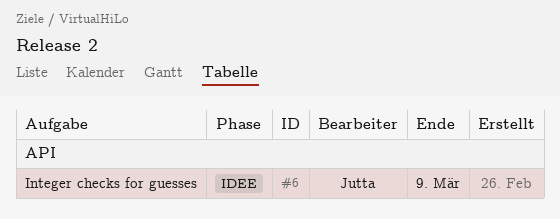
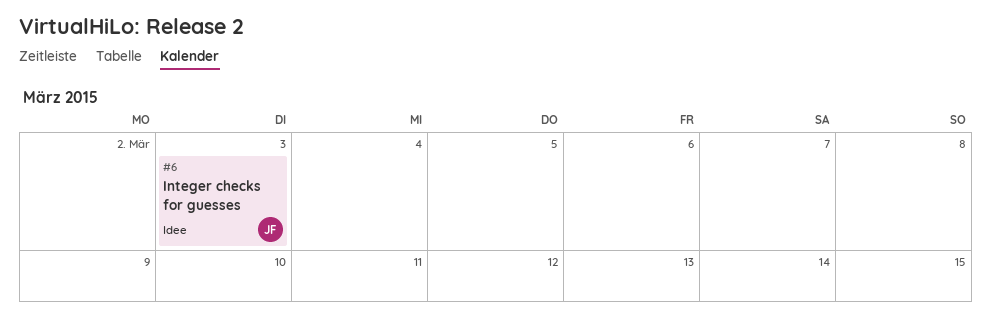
#6, due: Mar 9 -> Mar 3

